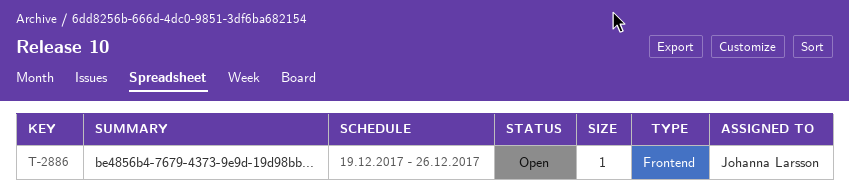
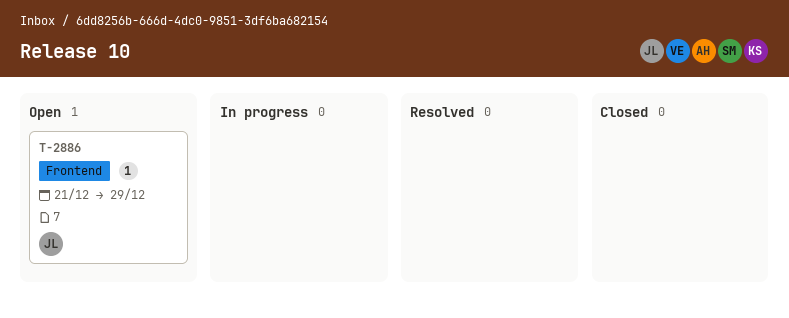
T-2886, start: Dec 19 -> Dec 21
T-2886, due: Dec 26 -> Dec 29

